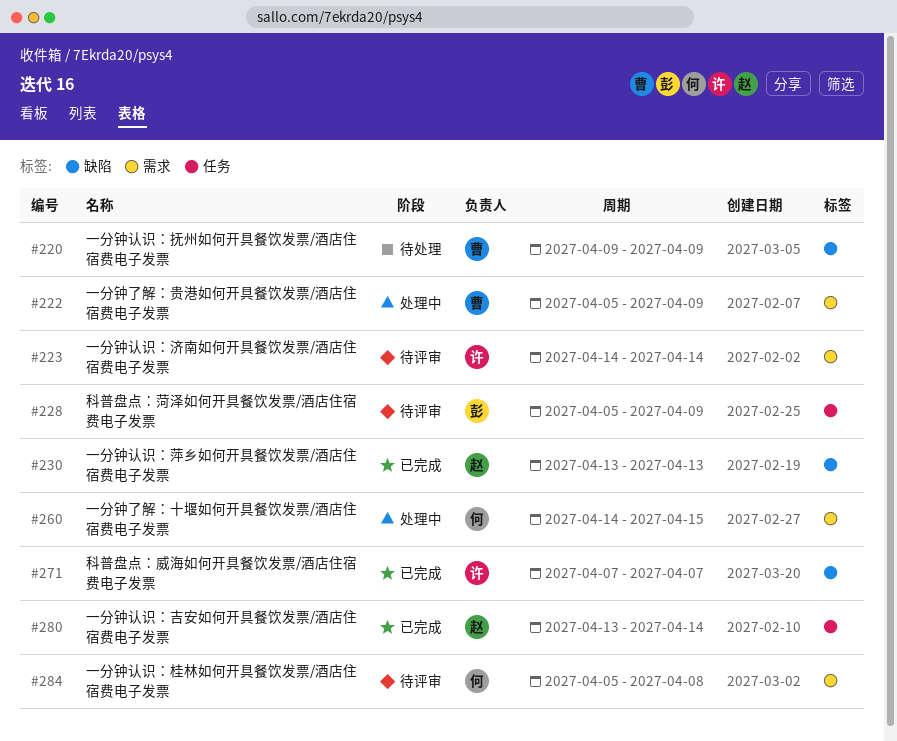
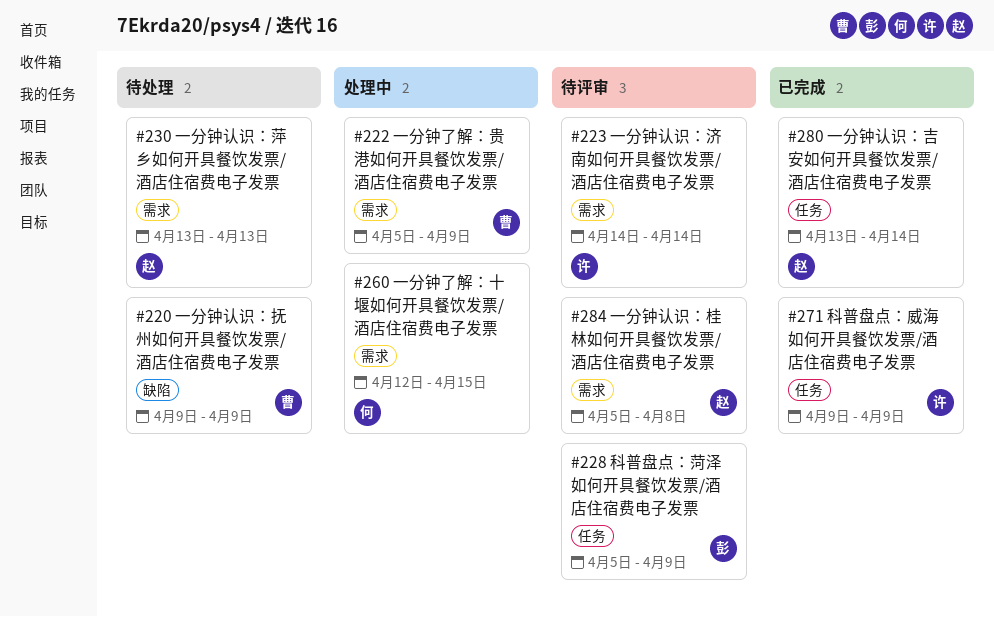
#230, status: 已完成 -> 待处理
#230, label: 缺陷 -> 需求
#260, start: Apr 14 -> Apr 12
#271, label: 缺陷 -> 任务
#271, start: Apr 7 -> Apr 9
#271, due: Apr 7 -> Apr 9
#284, owner: 何 -> 赵

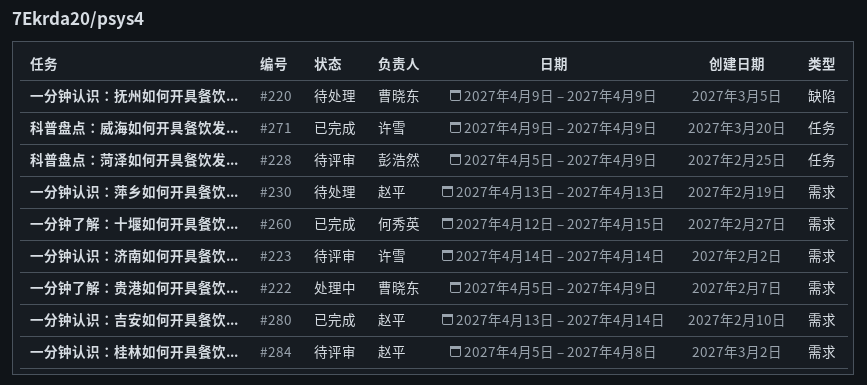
#260, status: 处理中 -> 已完成
#280, label: 任务 -> 需求

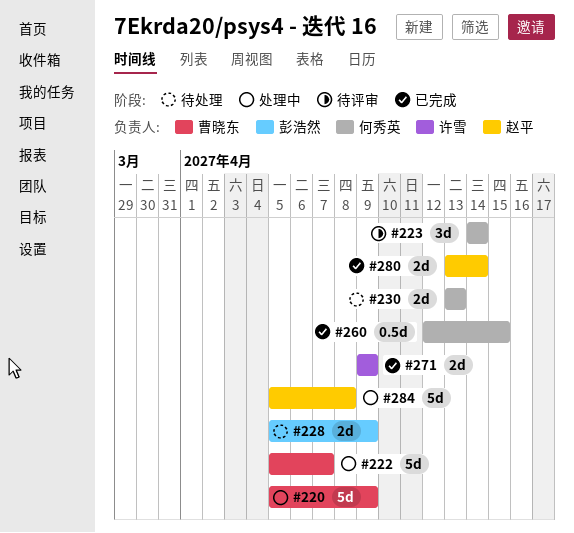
#220, status: 待处理 -> 处理中
#220, start: Apr 9 -> Apr 5
#222, due: Apr 9 -> Apr 7
#223, owner: 许雪 -> 何秀英
#228, status: 待评审 -> 待处理
#230, owner: 赵平 -> 何秀英
#284, status: 待评审 -> 处理中

